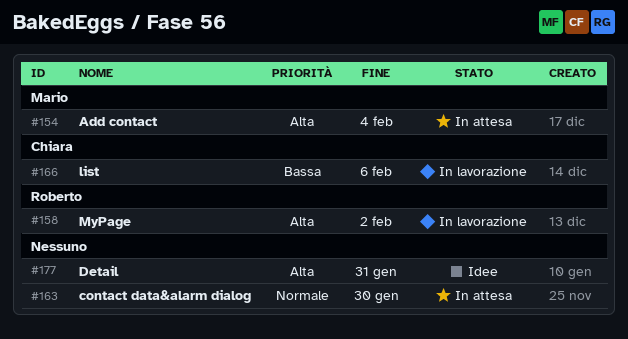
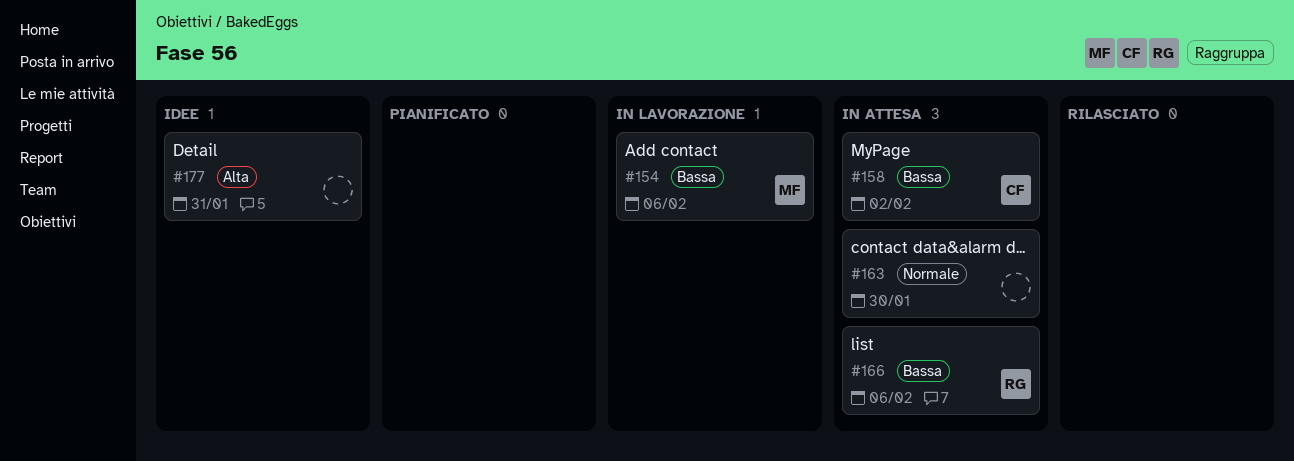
#154, status: In attesa -> In lavorazione
#154, priority: Alta -> Bassa
#154, due: Feb 4 -> Feb 6
#158, status: In lavorazione -> In attesa
#158, owner: Roberto -> Chiara
#158, priority: Alta -> Bassa
#166, status: In lavorazione -> In attesa
#166, owner: Chiara -> Roberto

